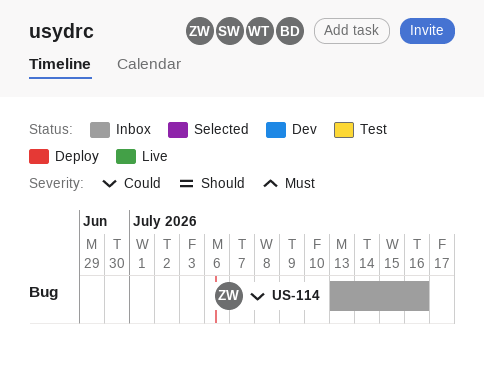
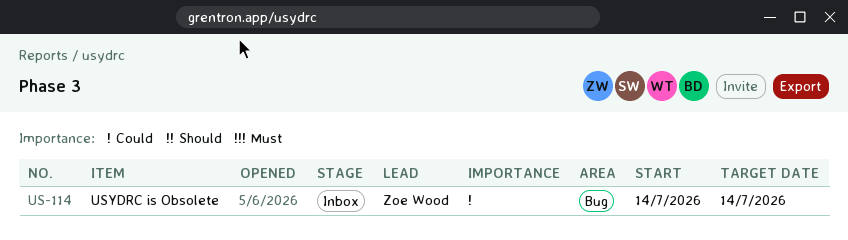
US-114, start: Jul 13 -> Jul 14
US-114, due: Jul 16 -> Jul 14

